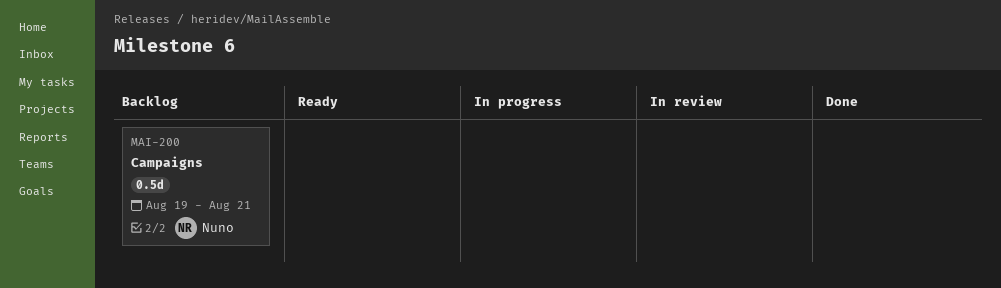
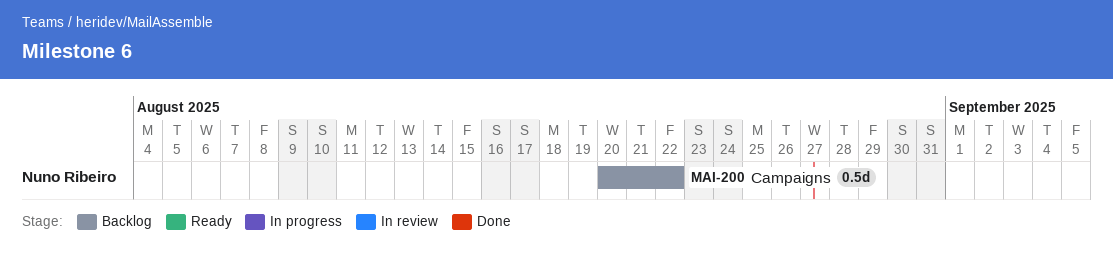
MAI-200, start: Aug 19 -> Aug 20
MAI-200, due: Aug 21 -> Aug 22

